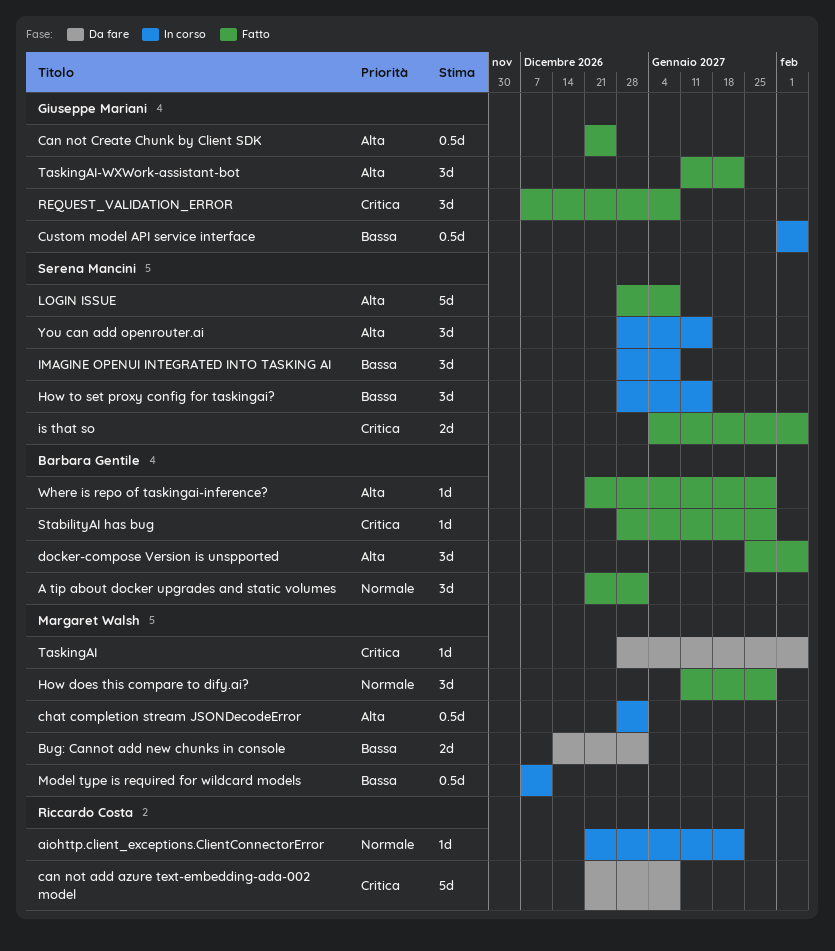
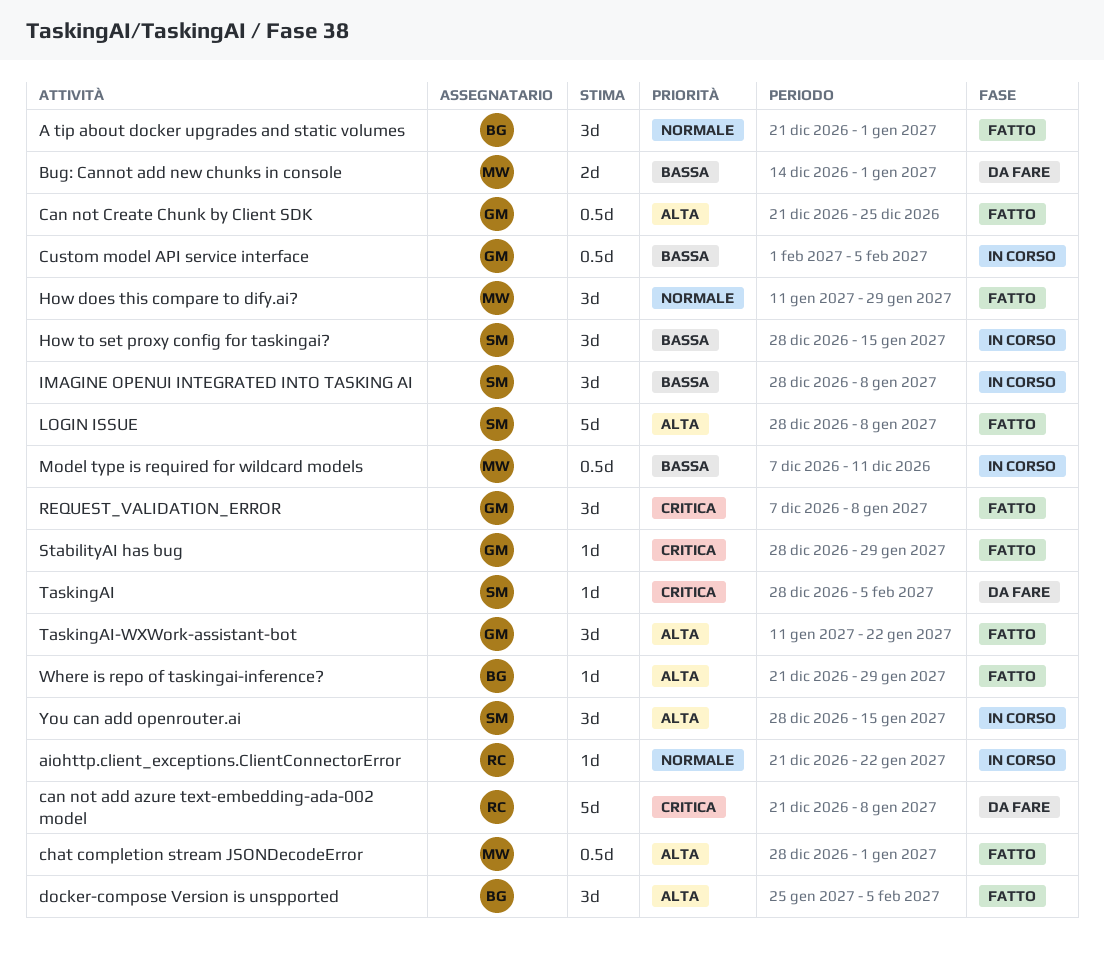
chat completion stream JSONDecodeError, status: In corso -> Fatto
is that so: present -> none
StabilityAI has bug, owner: Barbara Gentile -> Giuseppe Mariani
TaskingAI, owner: Margaret Walsh -> Serena Mancini

